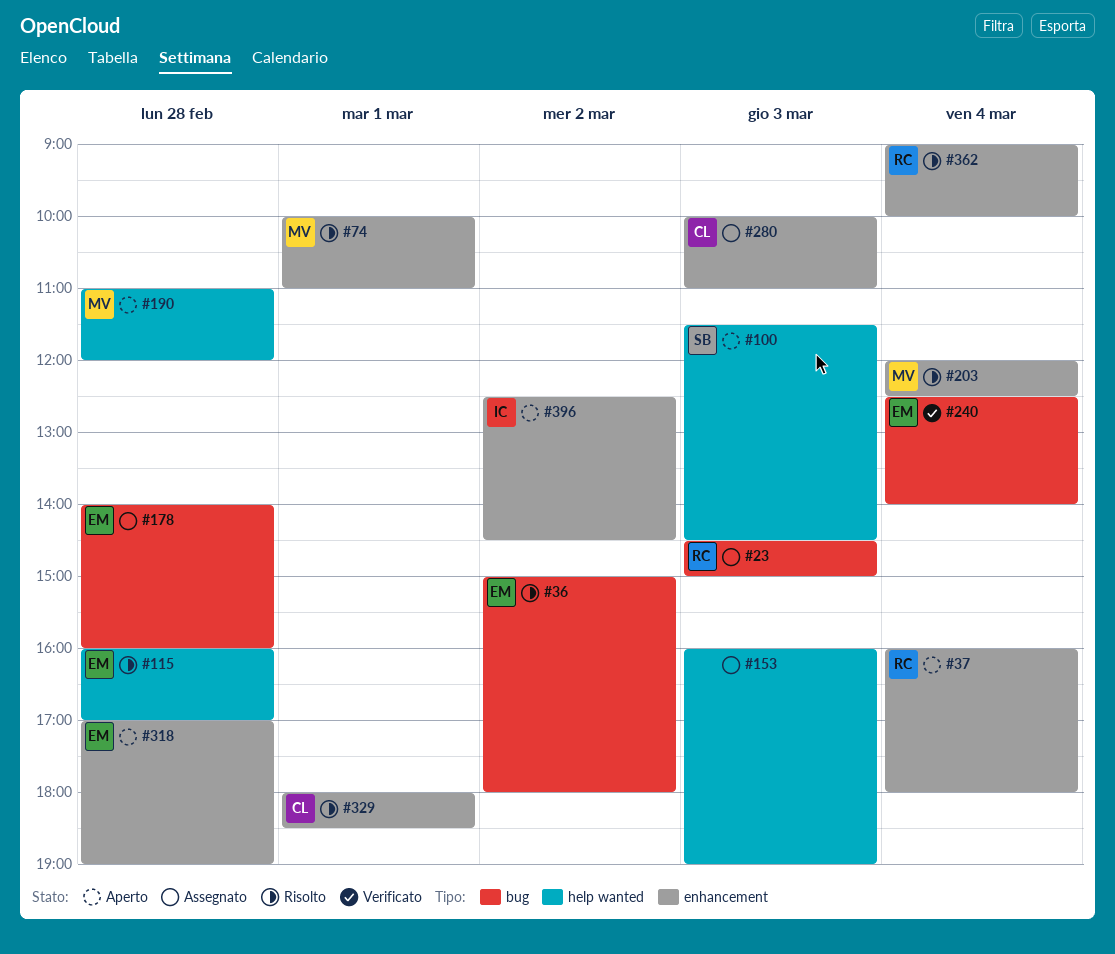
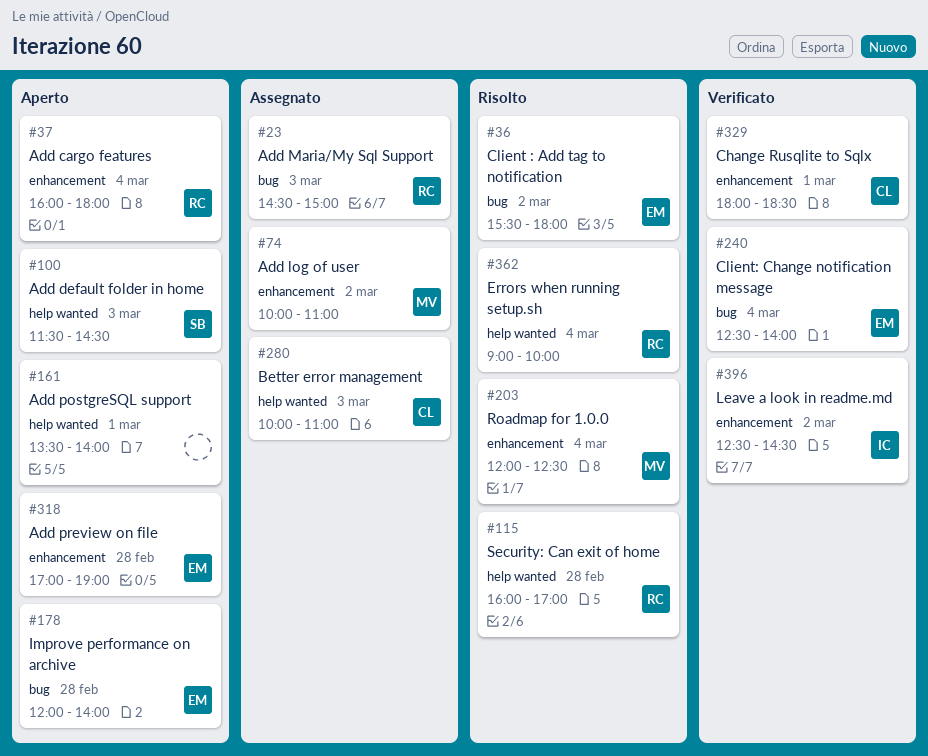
#36, begins: 15:00 -> 15:30
#74, status: Risolto -> Assegnato
#74, day: Mar 1 -> Mar 2
#115, owner: EM -> RC
#153: present -> none
#161: none -> present
#178, status: Assegnato -> Aperto
#178, begins: 14:00 -> 12:00
#178, ends: 16:00 -> 14:00
#190: present -> none
#280, label: enhancement -> help wanted
#329, status: Risolto -> Verificato
#362, label: enhancement -> help wanted
#396, status: Aperto -> Verificato

